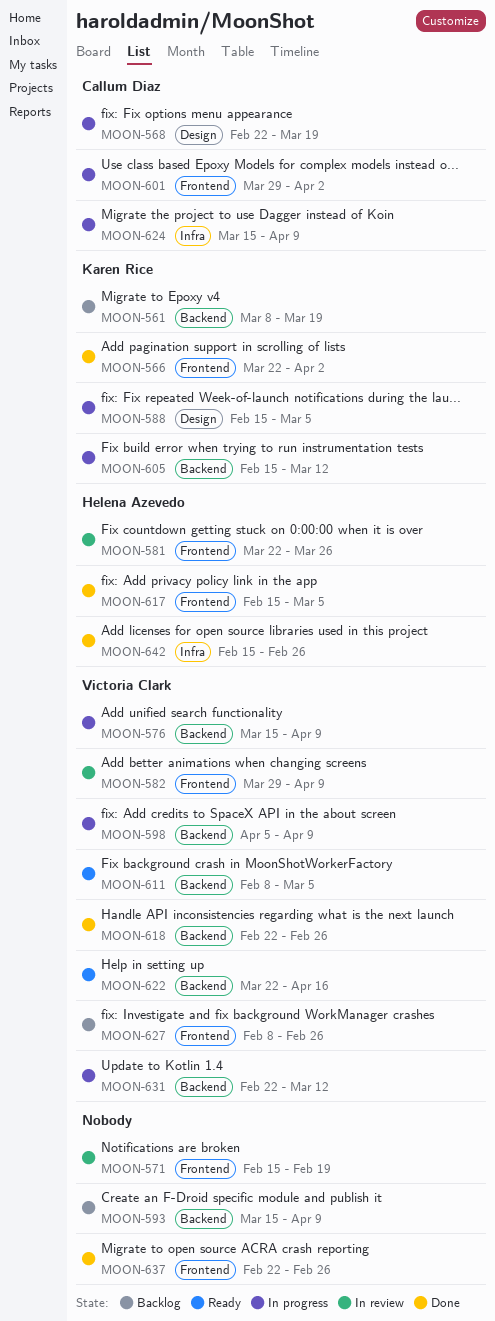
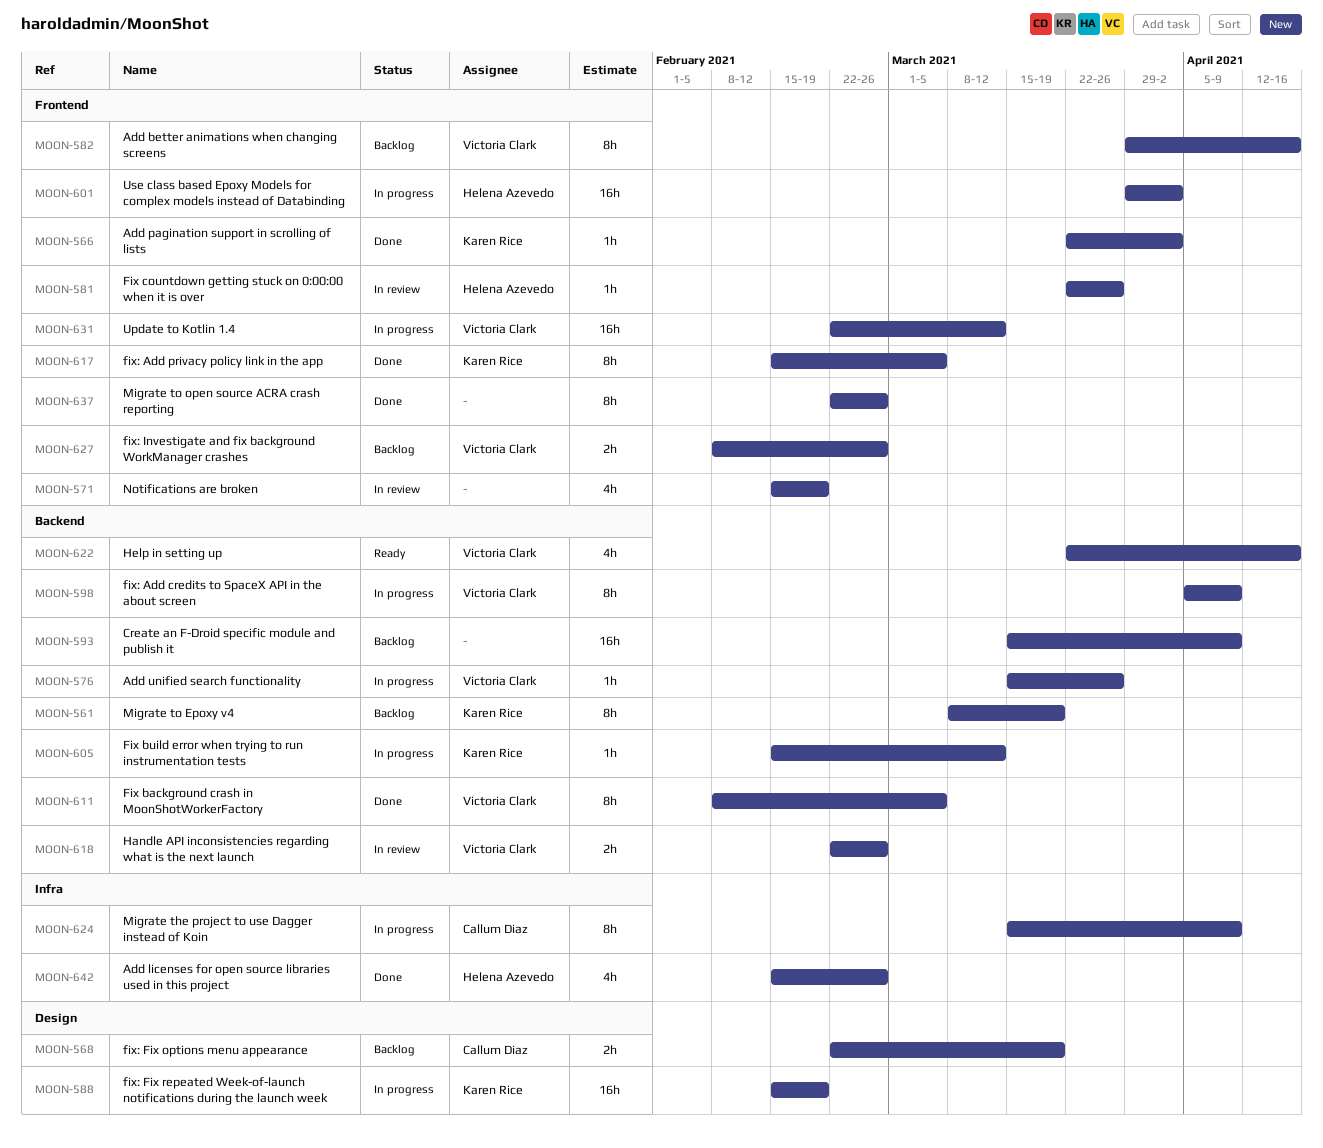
MOON-568, status: In progress -> Backlog
MOON-576, due: Apr 9 -> Mar 26
MOON-582, status: In review -> Backlog
MOON-582, due: Apr 9 -> Apr 16
MOON-588, due: Mar 5 -> Feb 19
MOON-601, owner: Callum Diaz -> Helena Azevedo
MOON-611, status: Ready -> Done
MOON-617, owner: Helena Azevedo -> Karen Rice
MOON-618, status: Done -> In review
MOON-631, label: Backend -> Frontend

